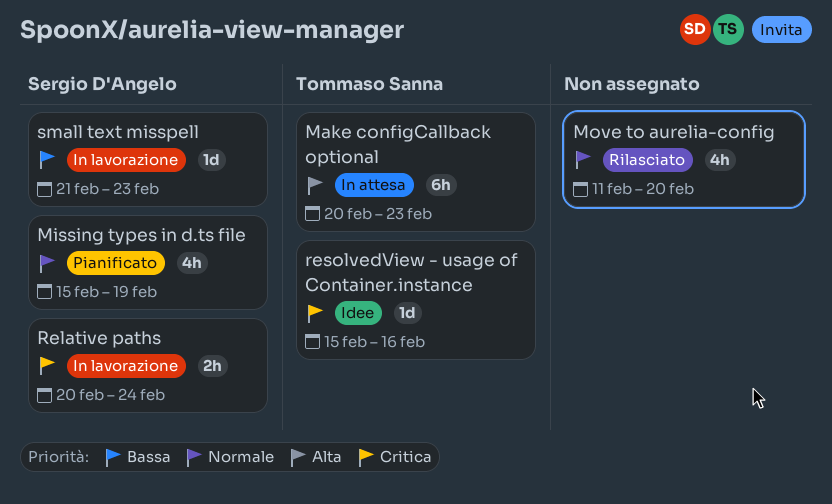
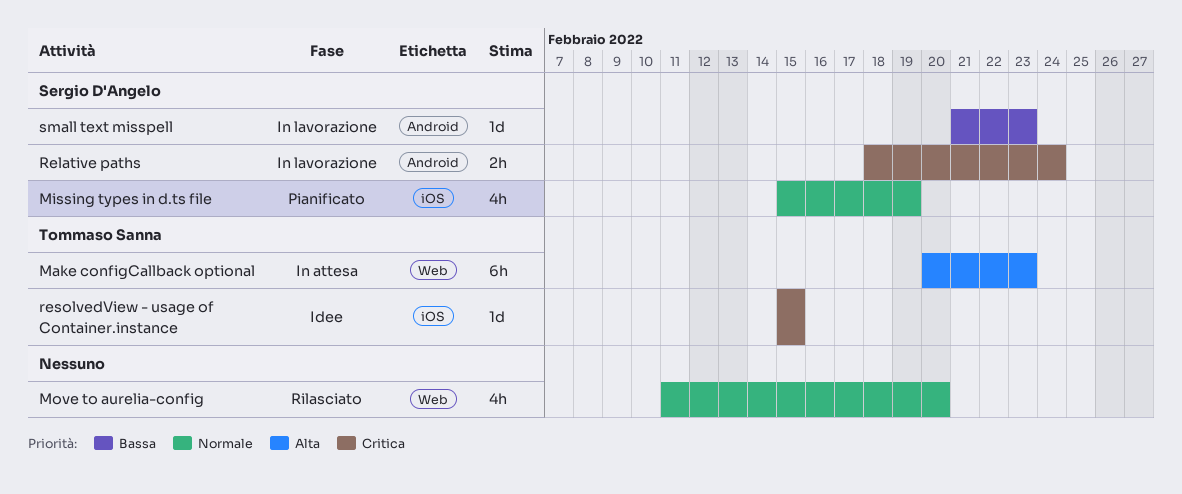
Relative paths, start: Feb 20 -> Feb 18
resolvedView - usage of Container.instance, due: Feb 16 -> Feb 15

